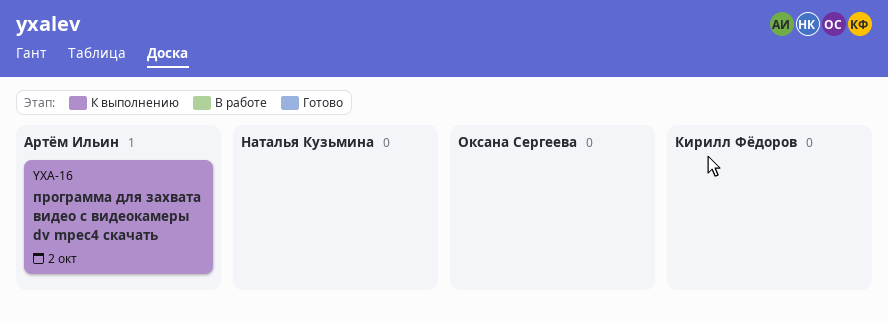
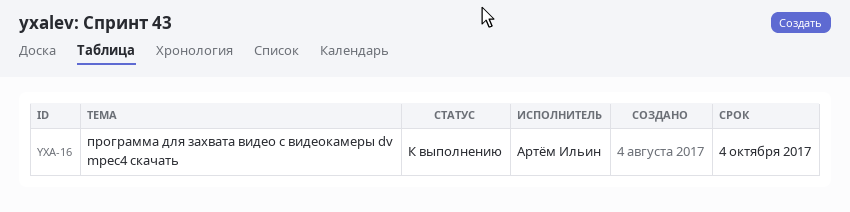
YXA-16, due: Oct 2 -> Oct 4

